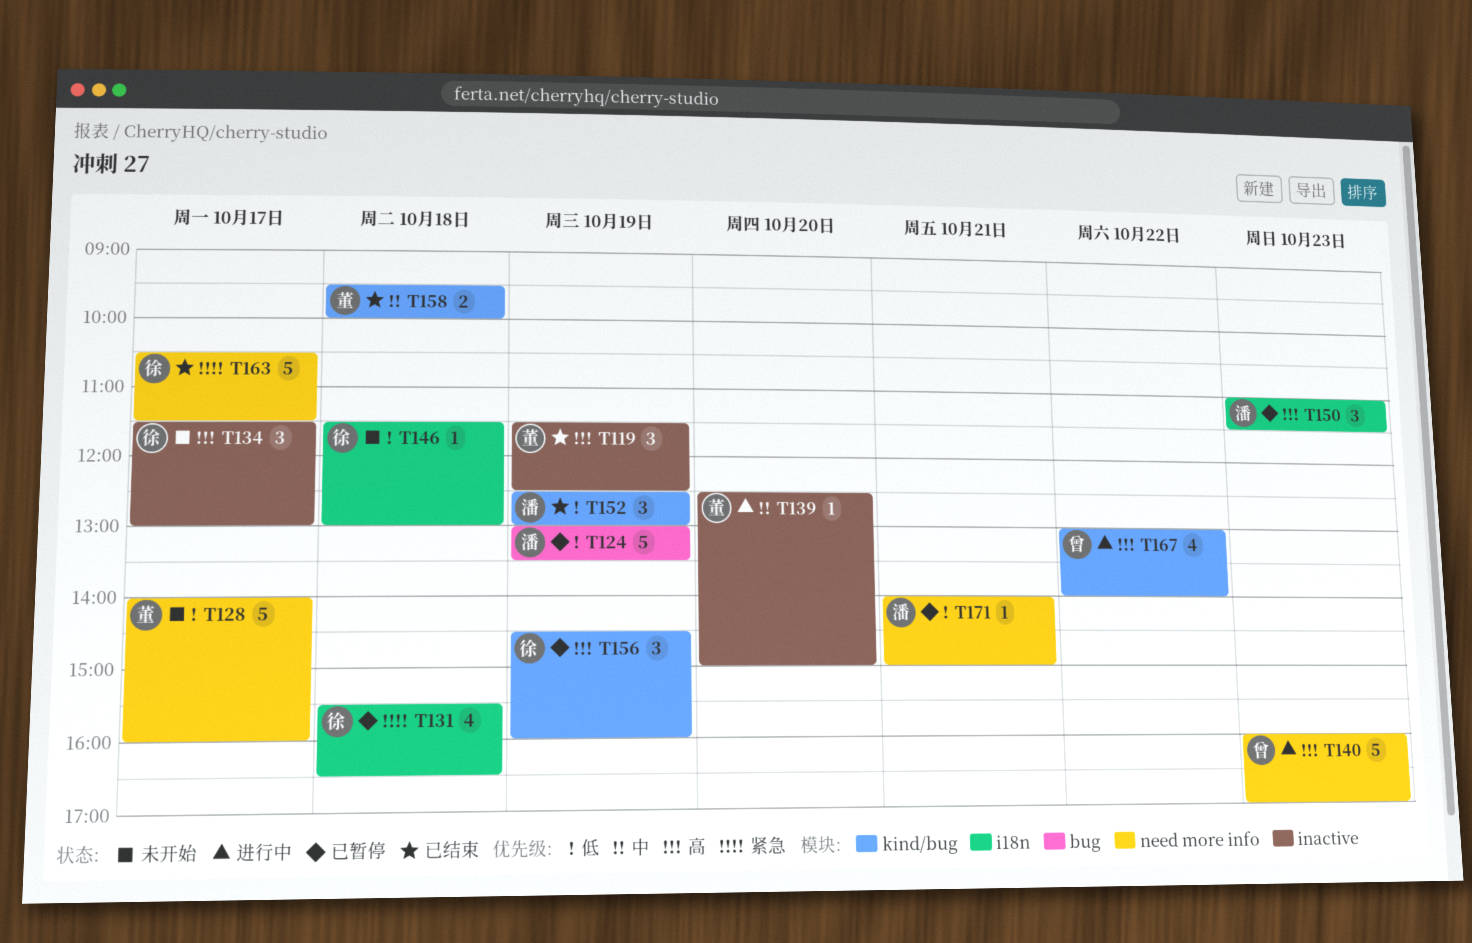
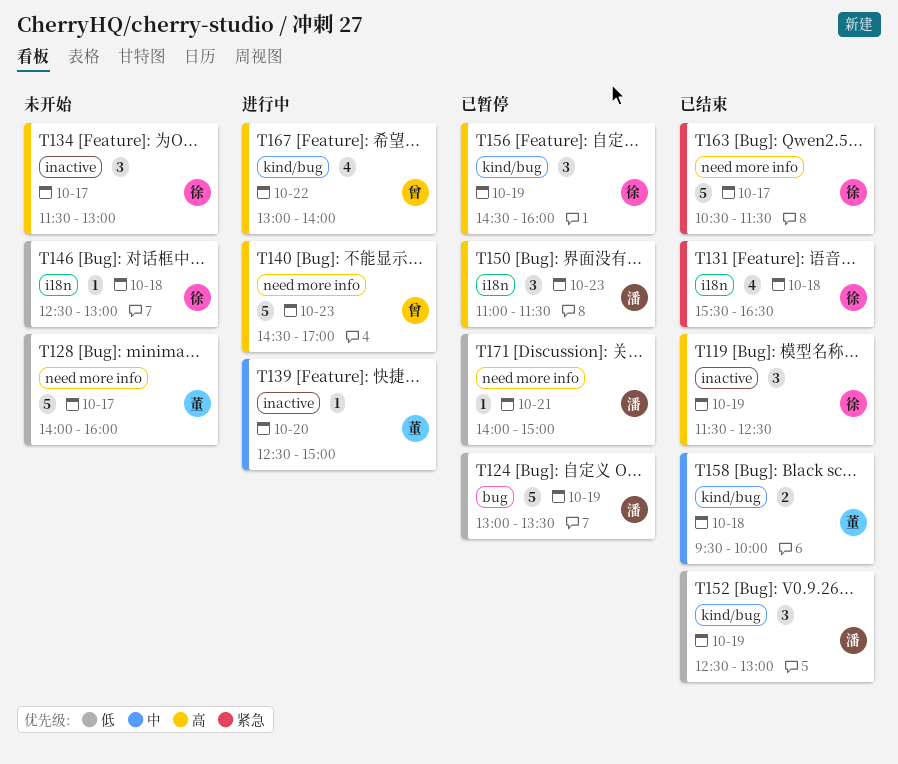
T119, owner: 董 -> 徐
T131, status: 已暂停 -> 已结束
T140, begins: 16:00 -> 14:30
T146, begins: 11:30 -> 12:30

